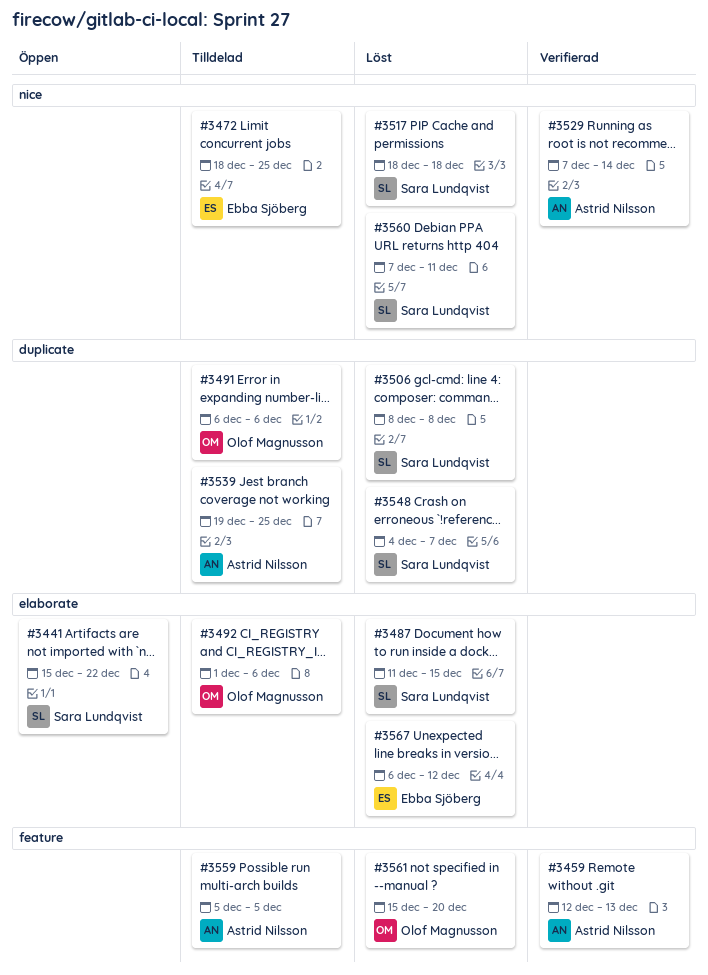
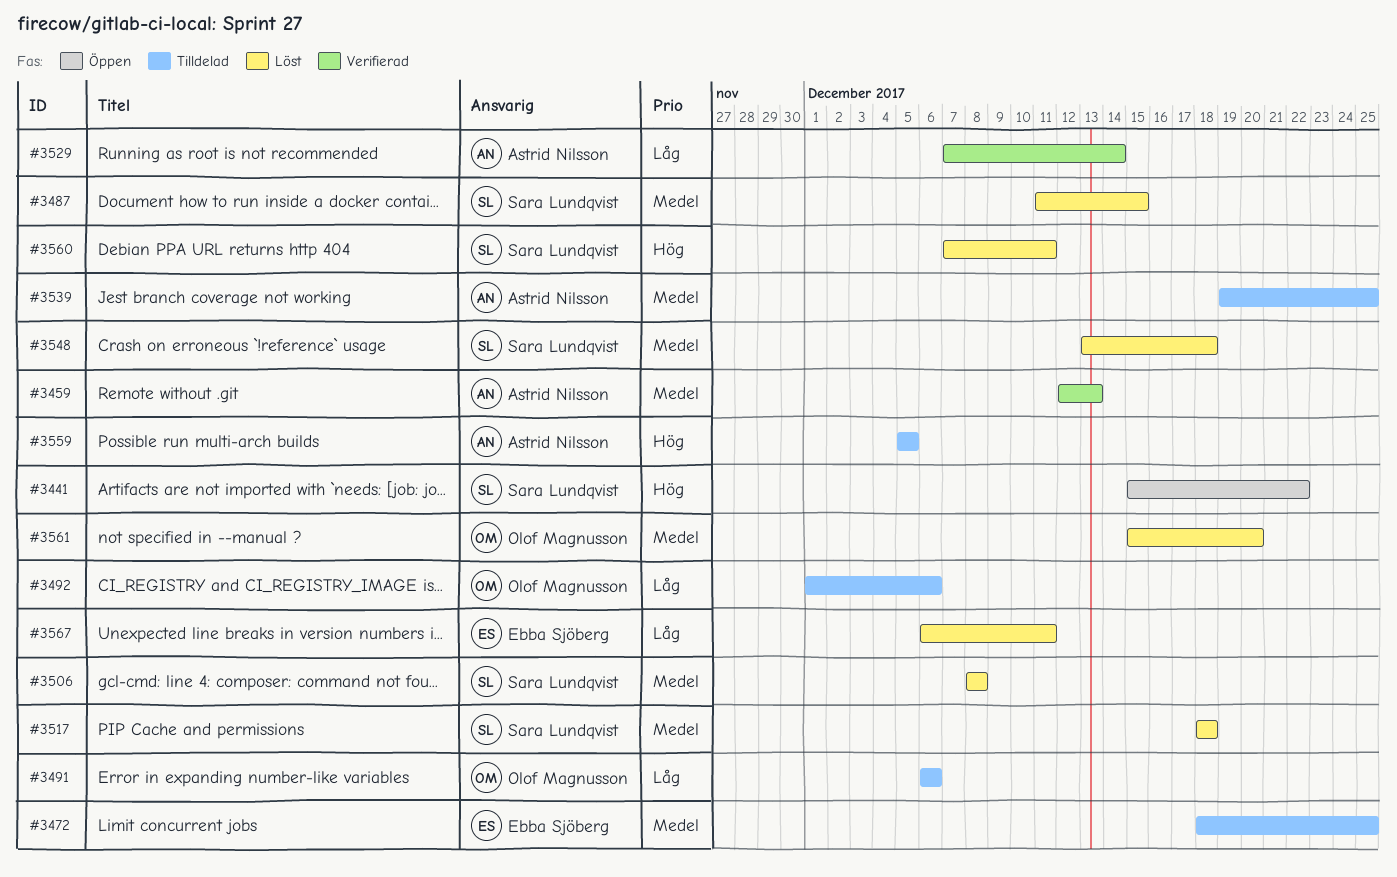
#3548, start: Dec 4 -> Dec 13
#3548, due: Dec 7 -> Dec 18
#3567, due: Dec 12 -> Dec 11

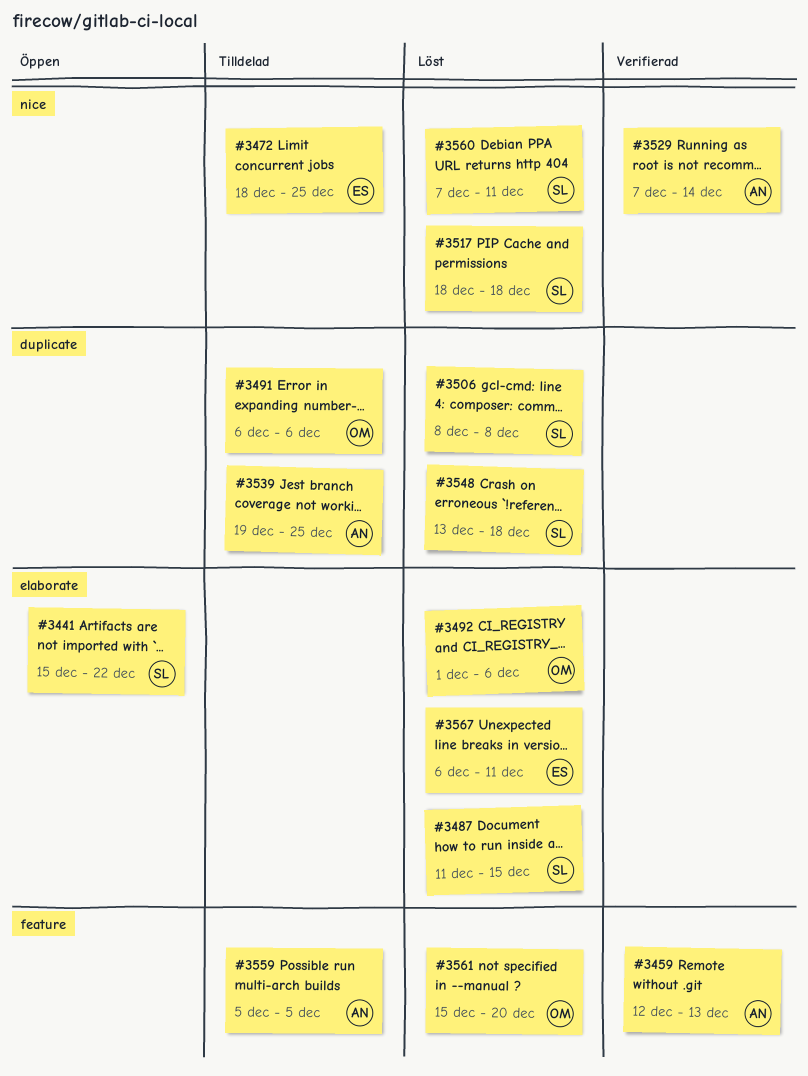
#3492, status: Tilldelad -> Löst

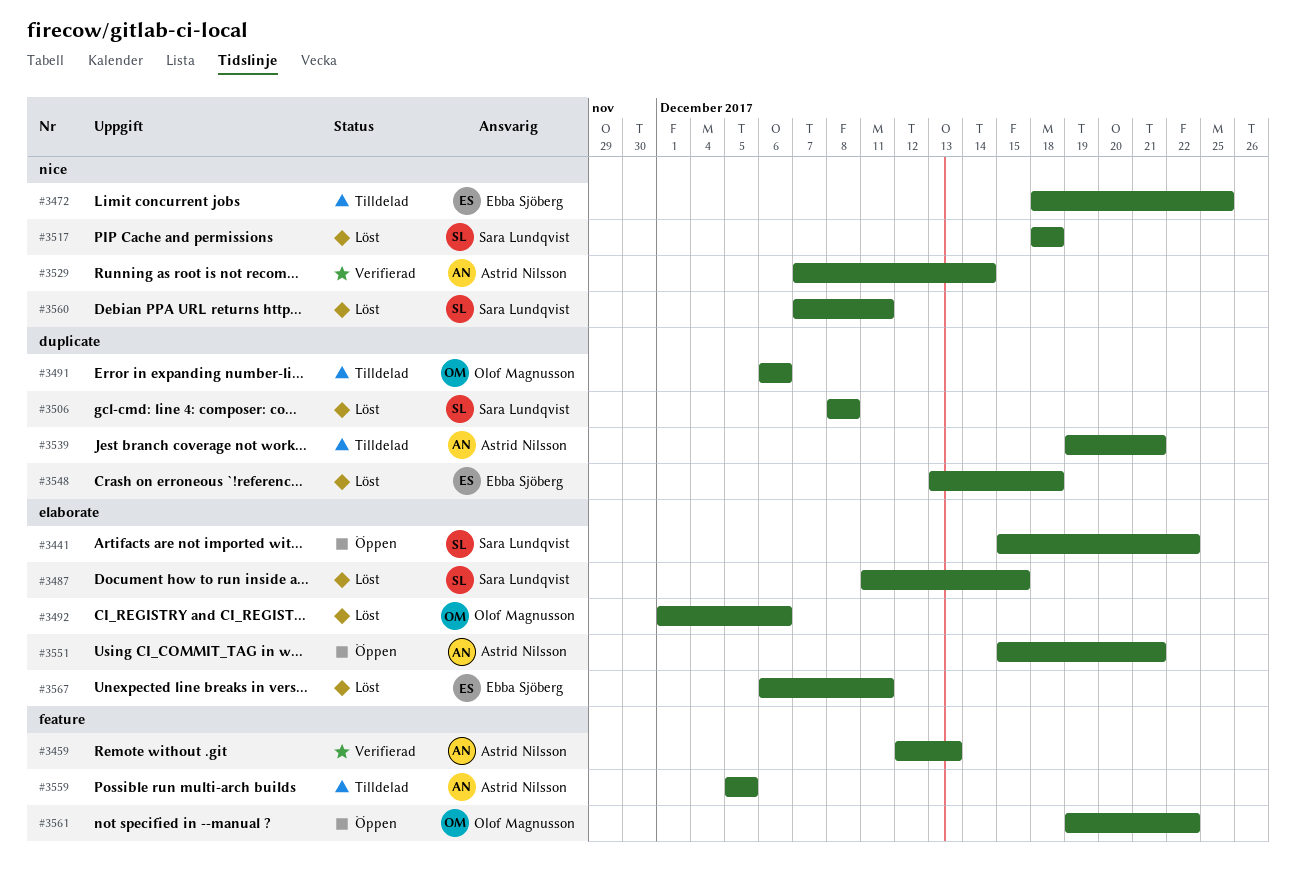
#3539, due: Dec 25 -> Dec 21
#3548, owner: Sara Lundqvist -> Ebba Sjöberg
#3551: none -> present
#3561, status: Löst -> Öppen
#3561, start: Dec 15 -> Dec 19
#3561, due: Dec 20 -> Dec 22

